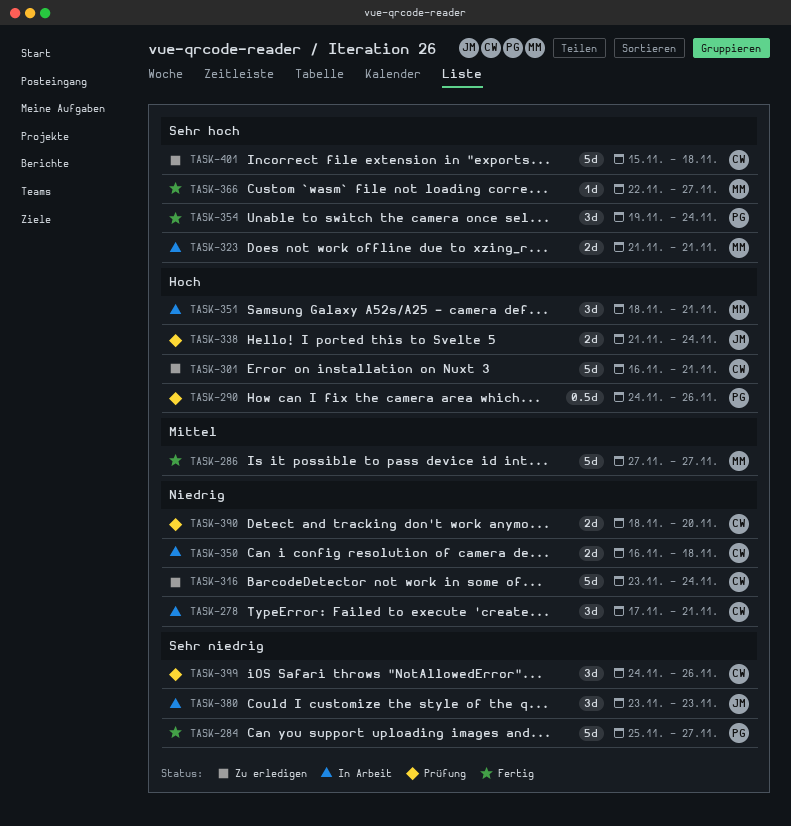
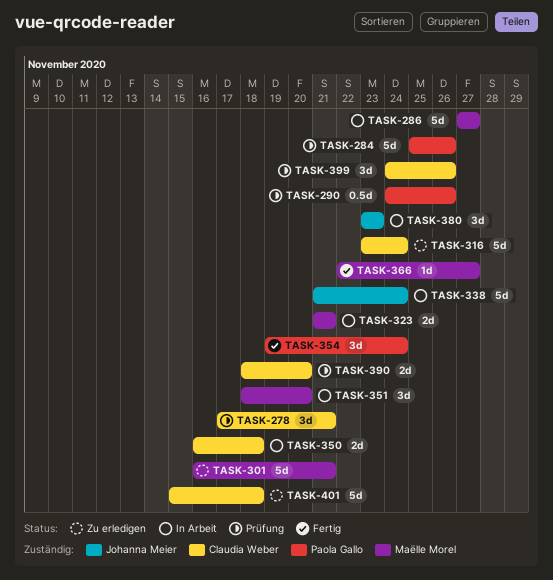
TASK-278, status: In Arbeit -> Prüfung
TASK-284, status: Fertig -> Prüfung
TASK-284, due: Nov 27 -> Nov 26
TASK-286, status: Fertig -> In Arbeit
TASK-301, owner: Claudia Weber -> Maëlle Morel
TASK-338, status: Prüfung -> In Arbeit
TASK-338, estimate: 2d -> 5d
TASK-351, due: Nov 21 -> Nov 20

